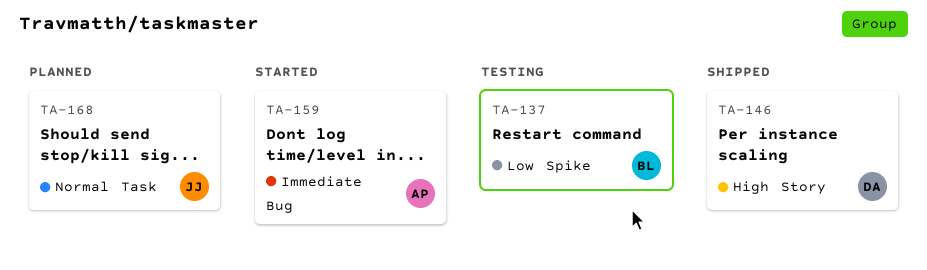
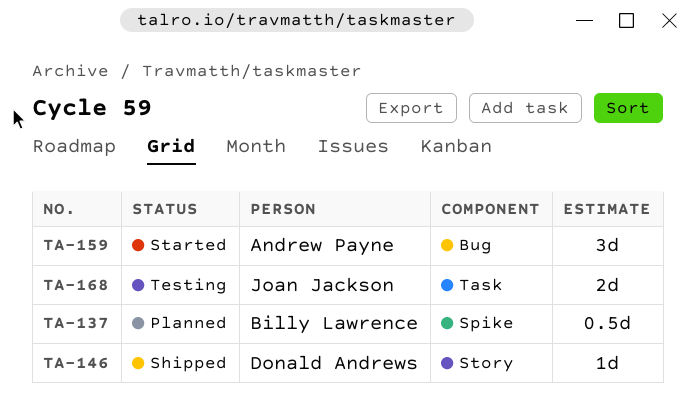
TA-137, status: Testing -> Planned
TA-168, status: Planned -> Testing

